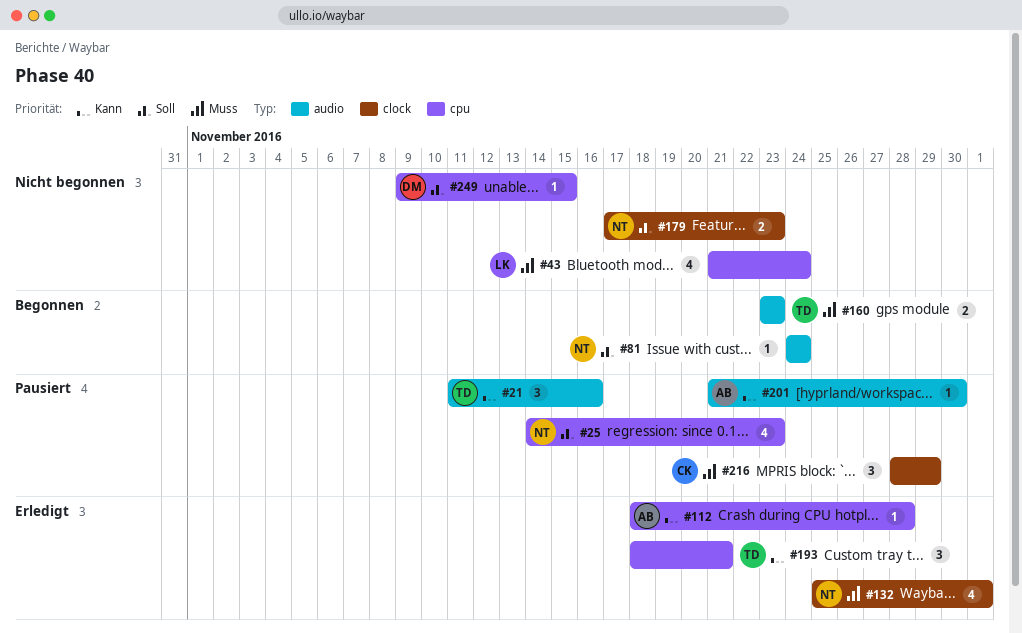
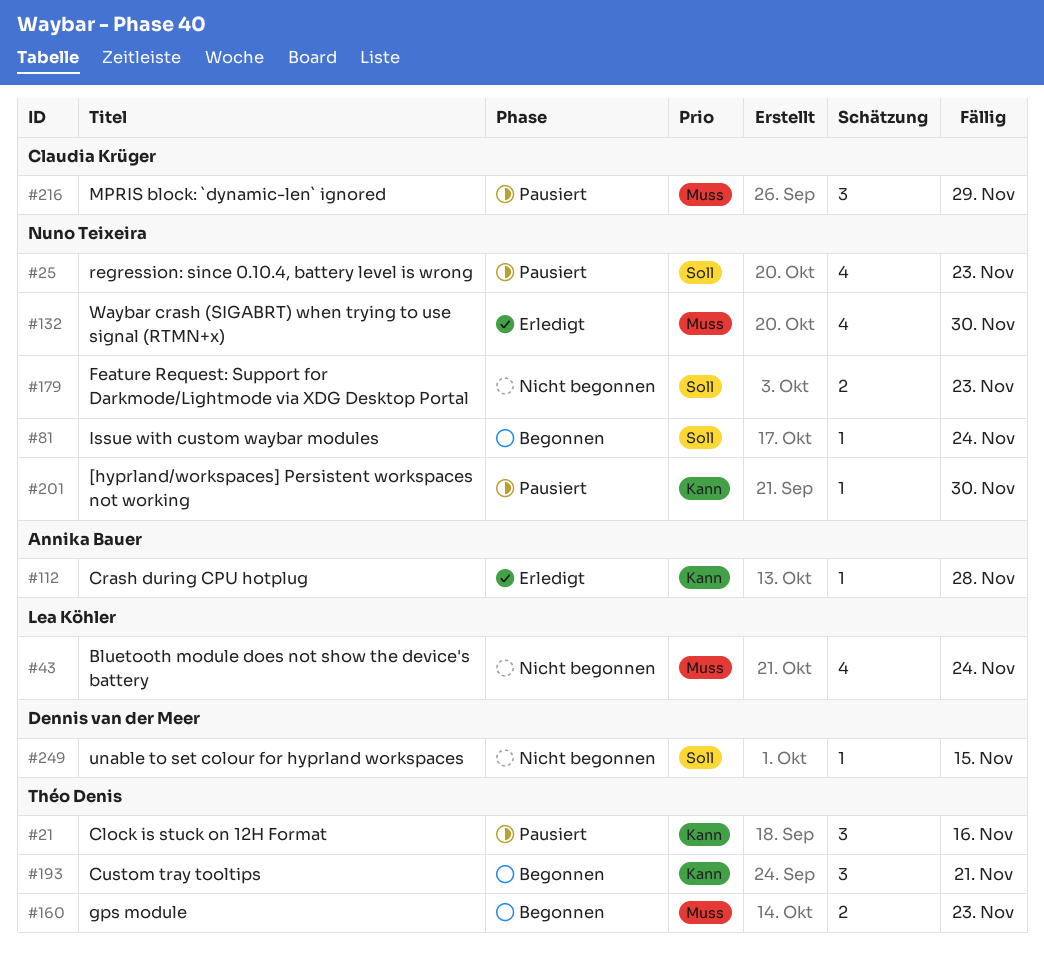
#132, due: Dec 1 -> Nov 30
#193, status: Erledigt -> Begonnen
#201, owner: Annika Bauer -> Nuno Teixeira

